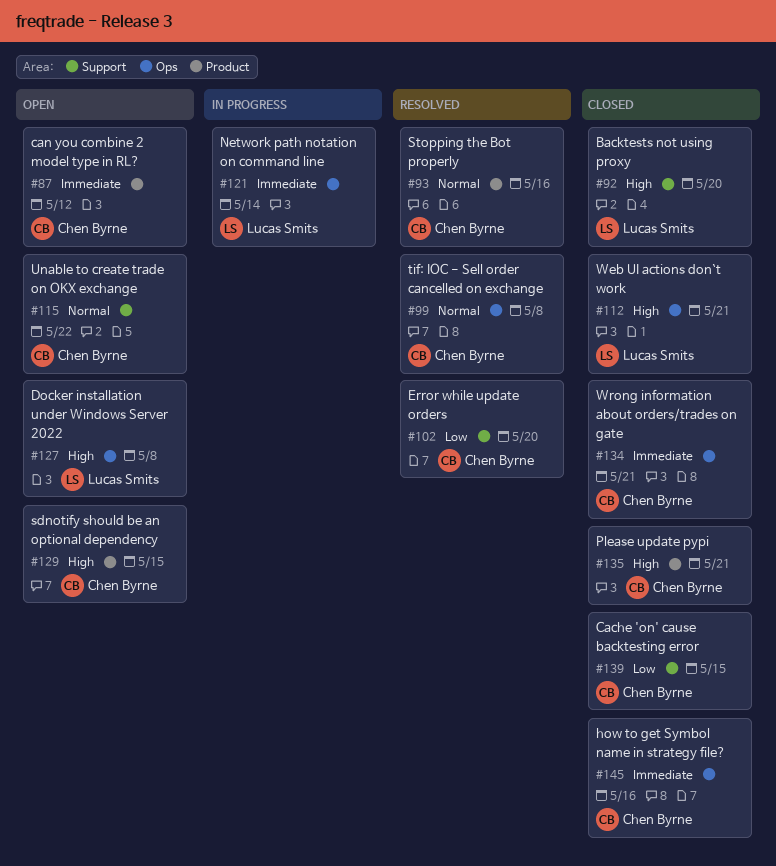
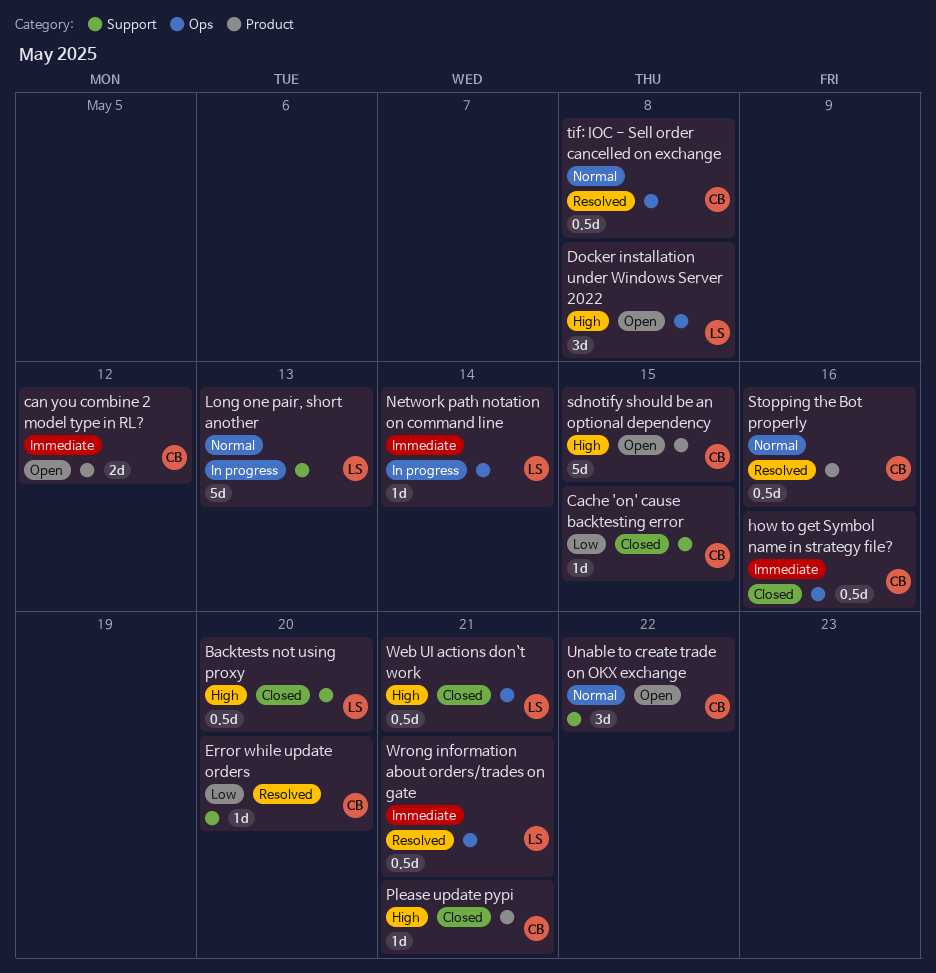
Long one pair, short another: none -> present
Wrong information about orders/trades on gate, status: Closed -> Resolved
Wrong information about orders/trades on gate, owner: Chen Byrne -> Lucas Smits

